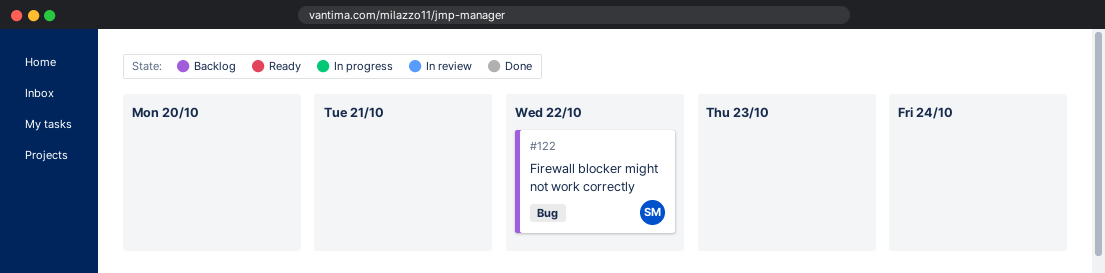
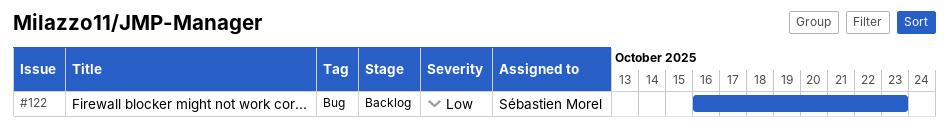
#122, due: Oct 22 -> Oct 23

